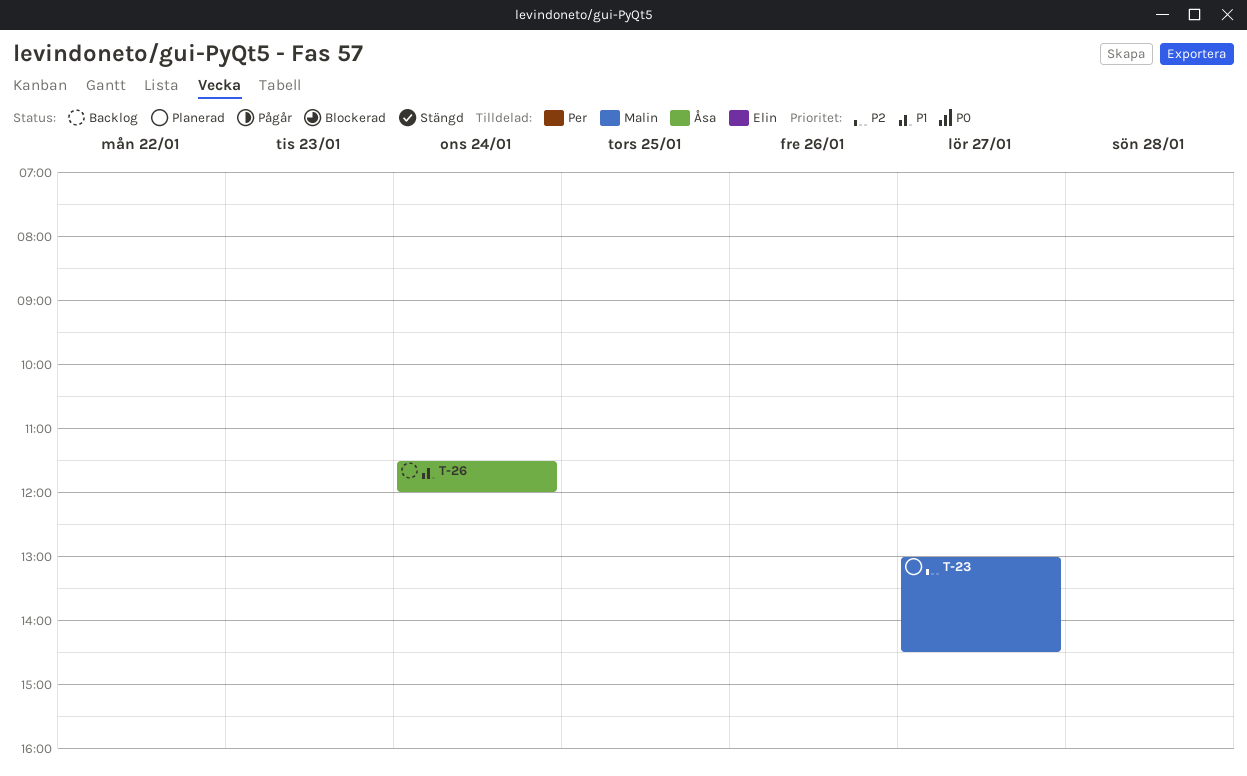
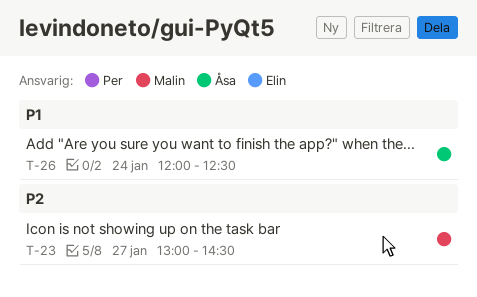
T-26, begins: 11:30 -> 12:00
T-26, ends: 12:00 -> 12:30

